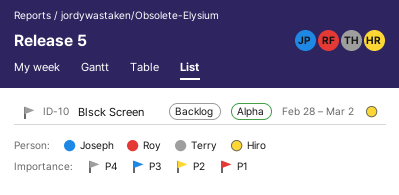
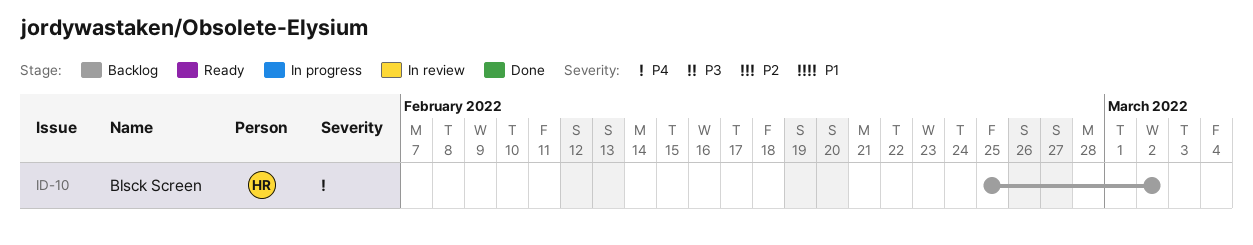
ID-10, start: Feb 28 -> Feb 25

